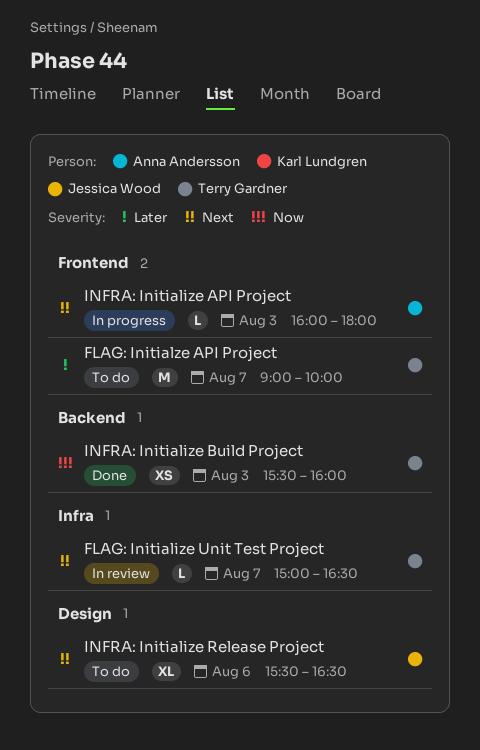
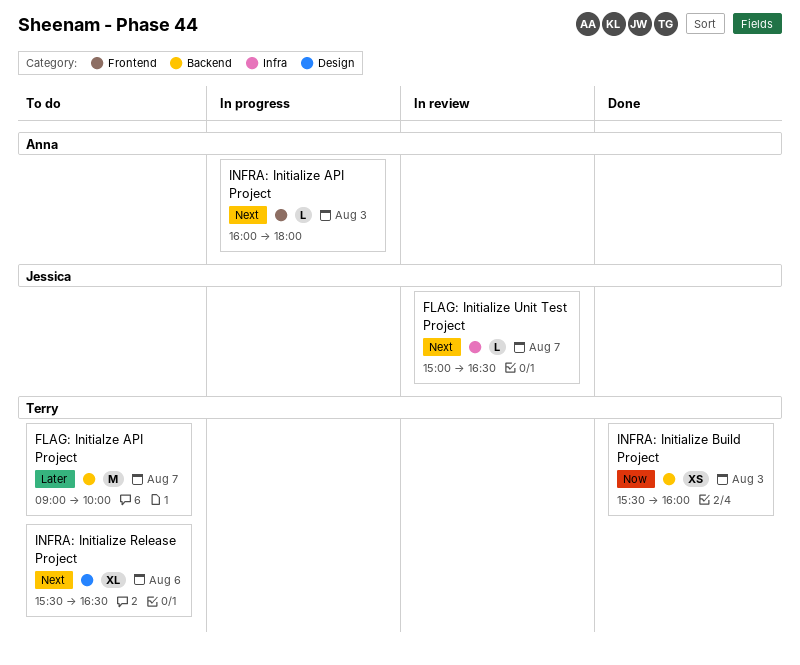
FLAG: Initialize Unit Test Project, owner: Terry Gardner -> Jessica Wood
FLAG: Initialze API Project, label: Frontend -> Backend
INFRA: Initialize Release Project, owner: Jessica Wood -> Terry Gardner

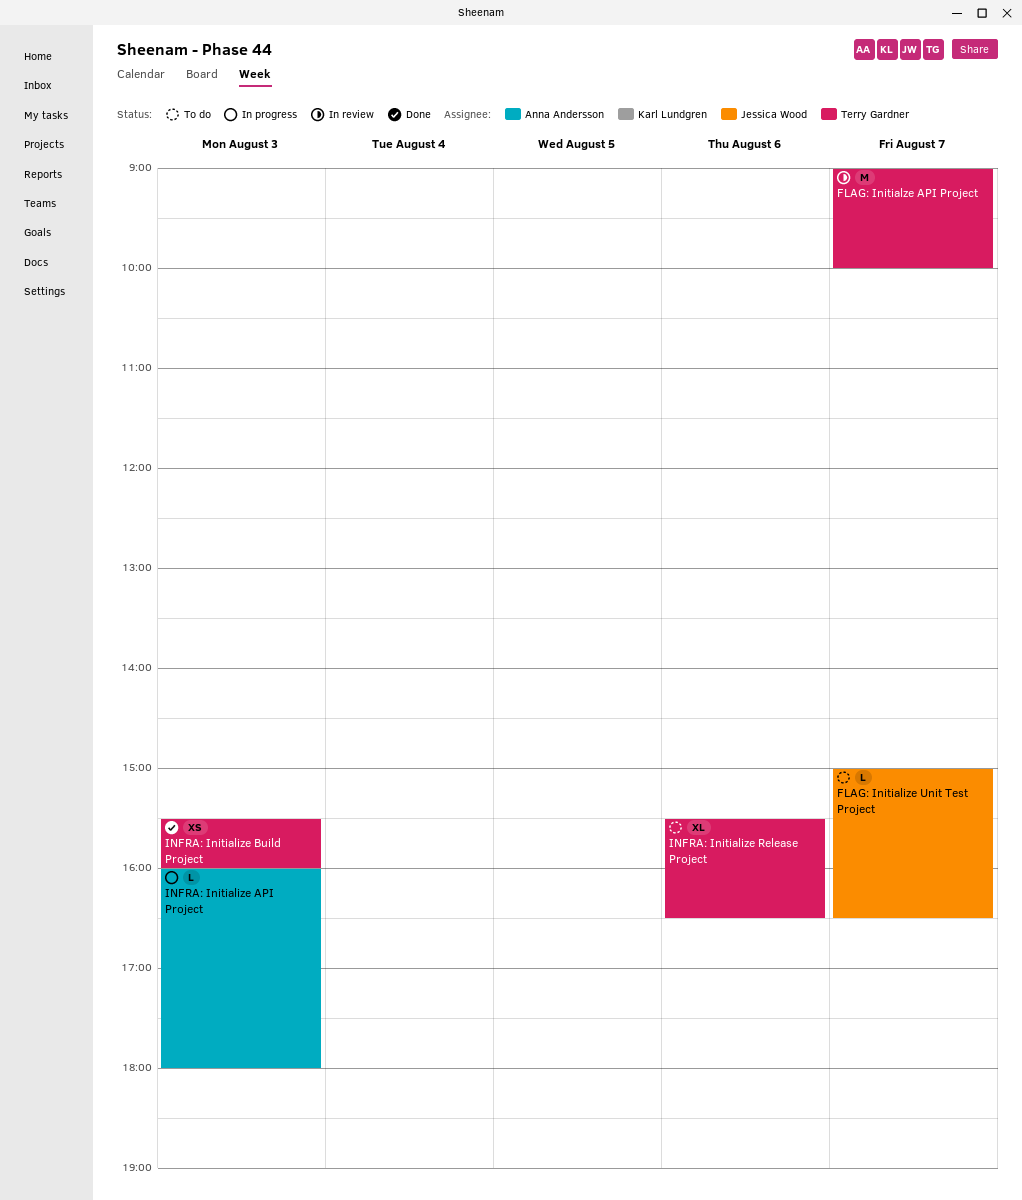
FLAG: Initialize Unit Test Project, status: In review -> To do
FLAG: Initialze API Project, status: To do -> In review

